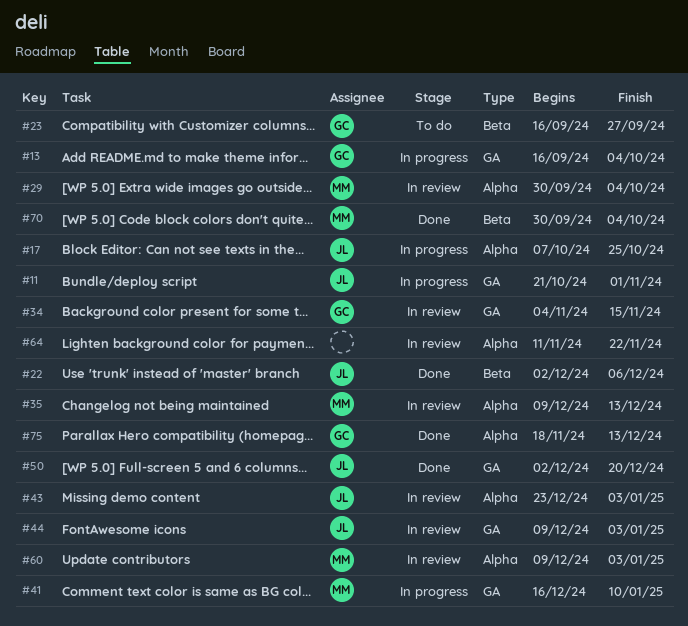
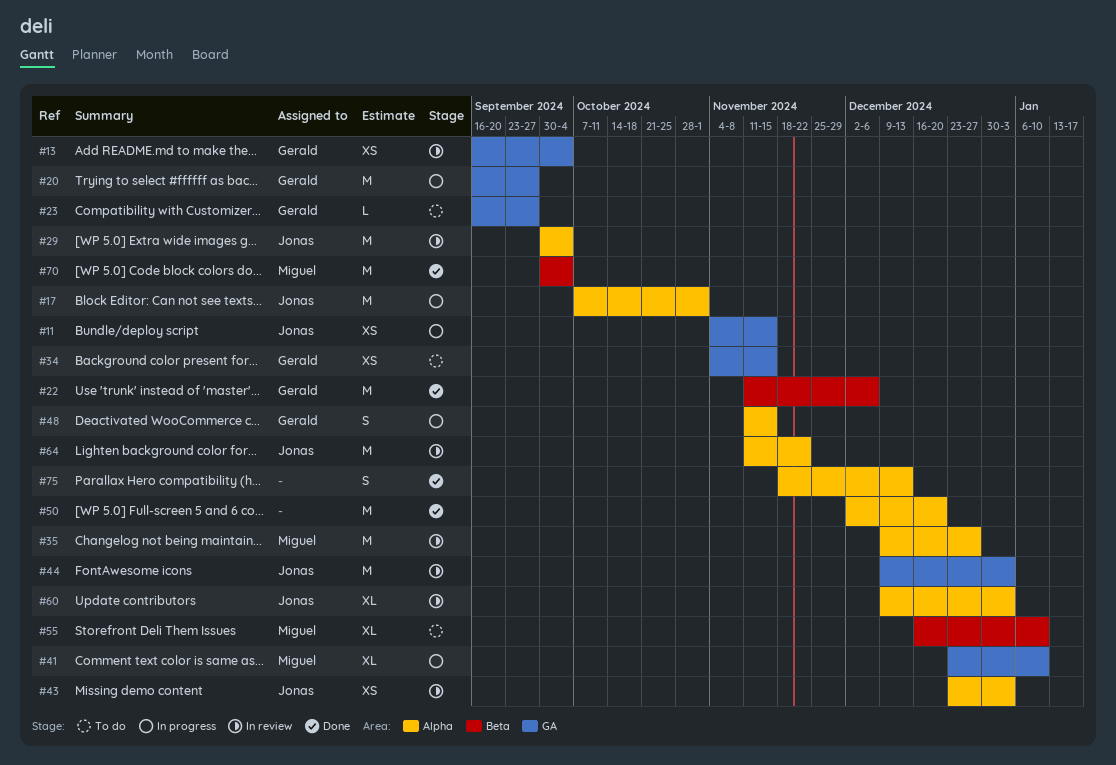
#11, start: Oct 21 -> Nov 4
#11, due: Nov 1 -> Nov 15
#13, status: In progress -> In review
#17, due: Oct 25 -> Nov 1
#20: none -> present
#22, owner: Jonas -> Gerald
#22, start: Dec 2 -> Nov 11
#23, label: Beta -> GA
#29, owner: Miguel -> Jonas
#34, status: In review -> To do
#35, due: Dec 13 -> Dec 27
#41, start: Dec 16 -> Dec 23
#48: none -> present
#50, owner: Jonas -> none
#50, label: GA -> Alpha
#55: none -> present
#60, owner: Miguel -> Jonas
#64, owner: none -> Jonas
#75, owner: Gerald -> none

